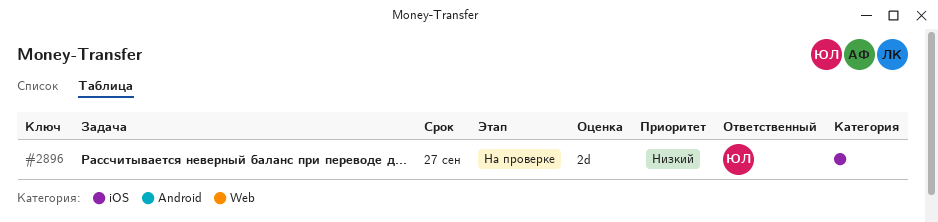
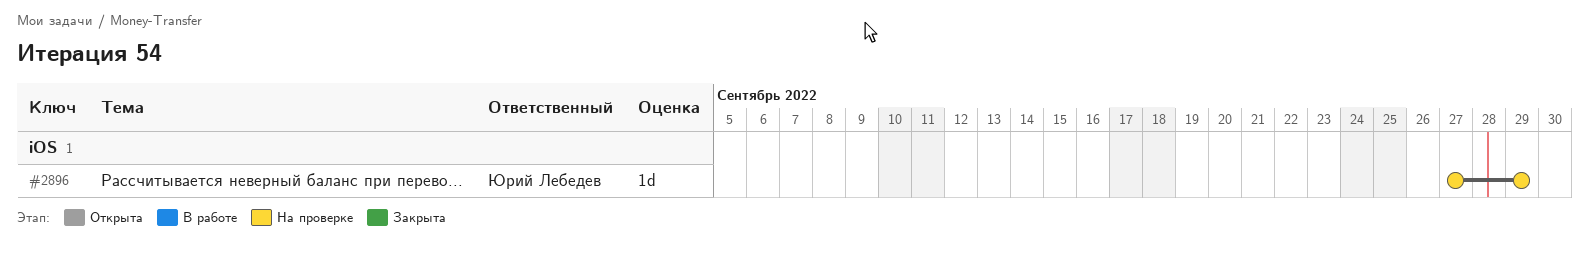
#2896, estimate: 2d -> 1d
#2896, due: Sep 27 -> Sep 29

